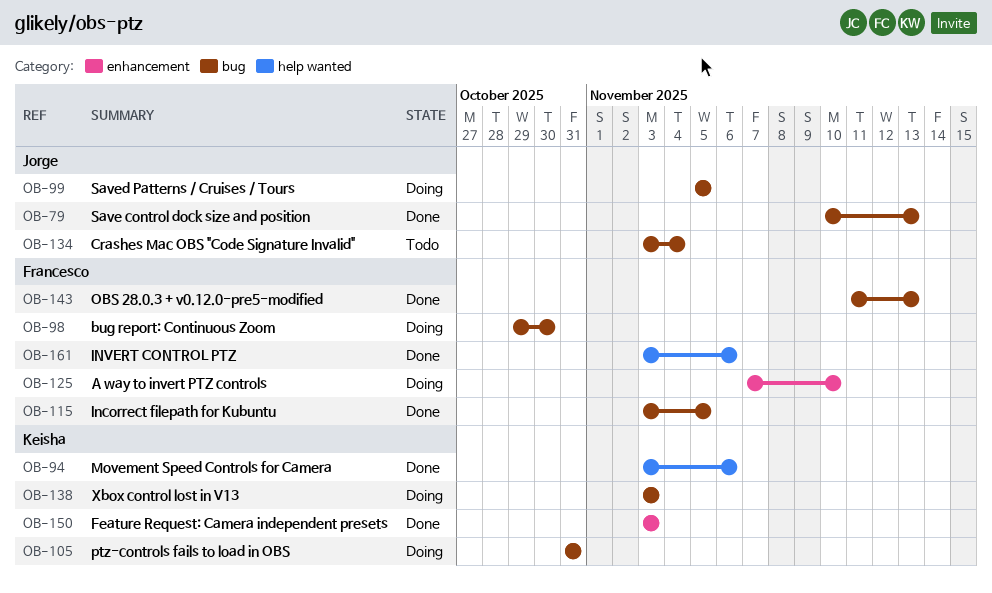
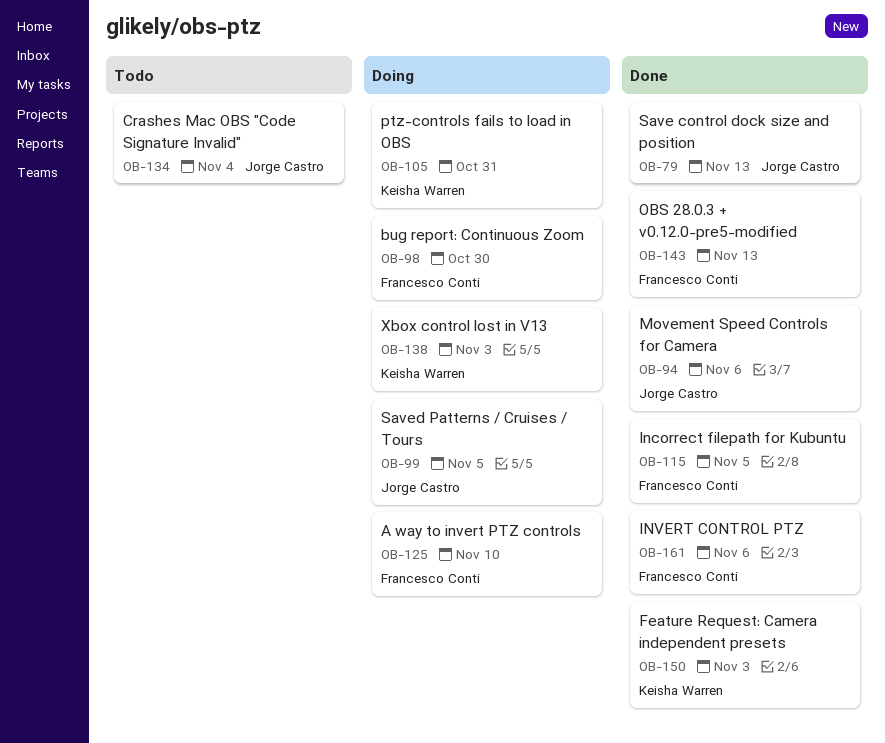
OB-94, owner: Keisha Warren -> Jorge Castro

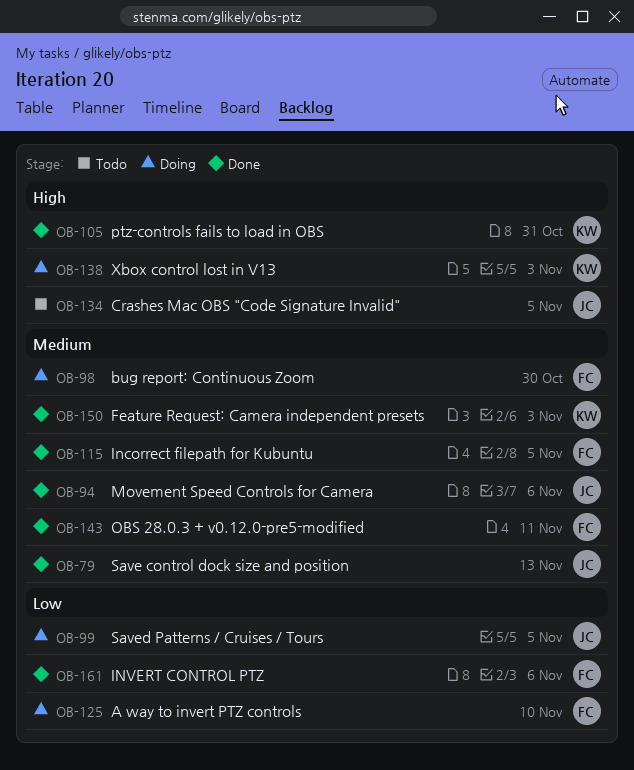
OB-105, status: Doing -> Done
OB-134, due: Nov 4 -> Nov 5
OB-143, due: Nov 13 -> Nov 11

